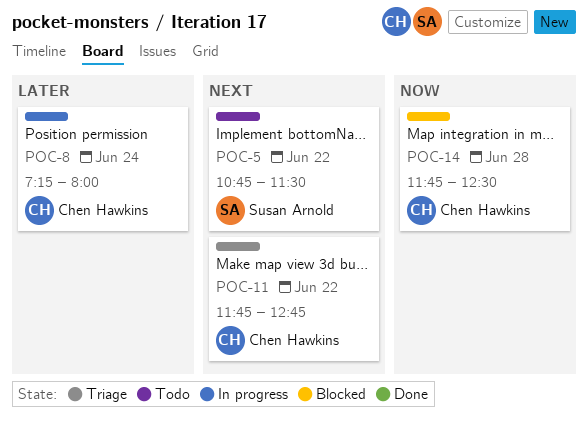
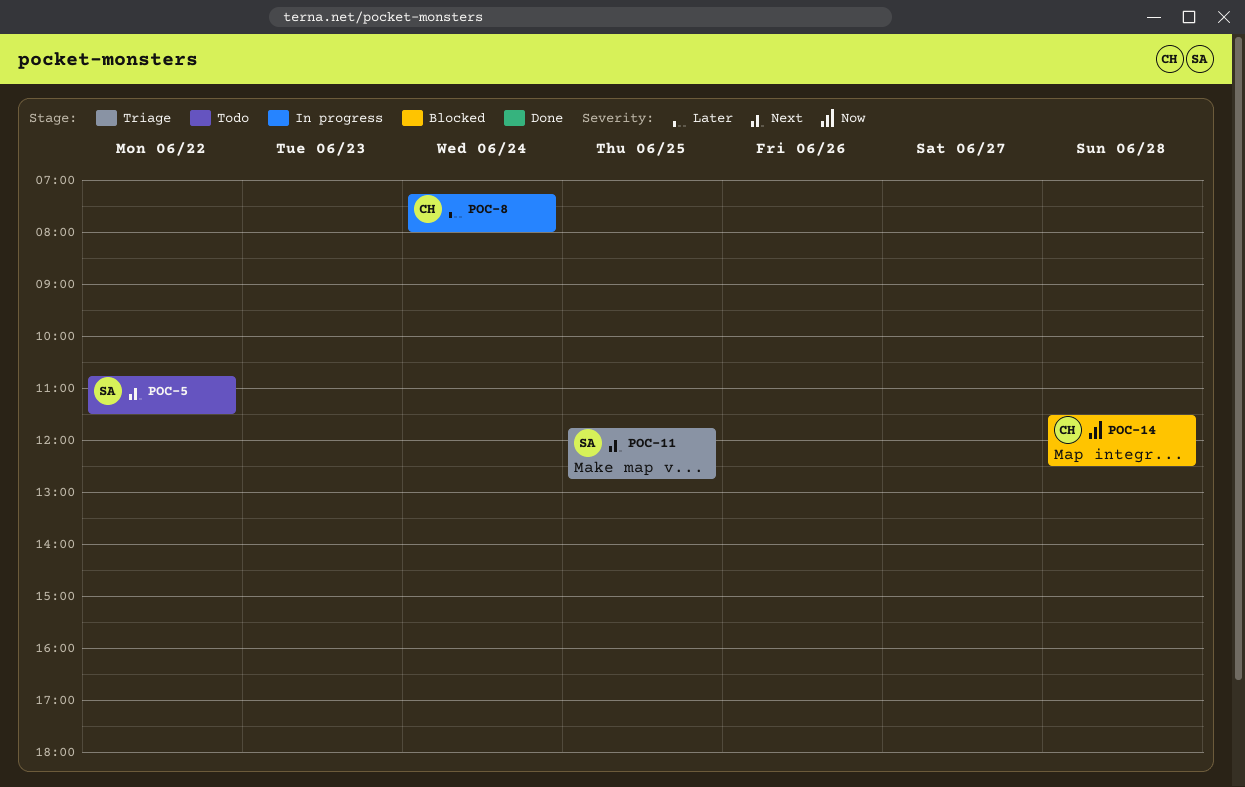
POC-11, owner: Chen Hawkins -> Susan Arnold
POC-11, day: Jun 22 -> Jun 25
POC-14, begins: 11:45 -> 11:30

